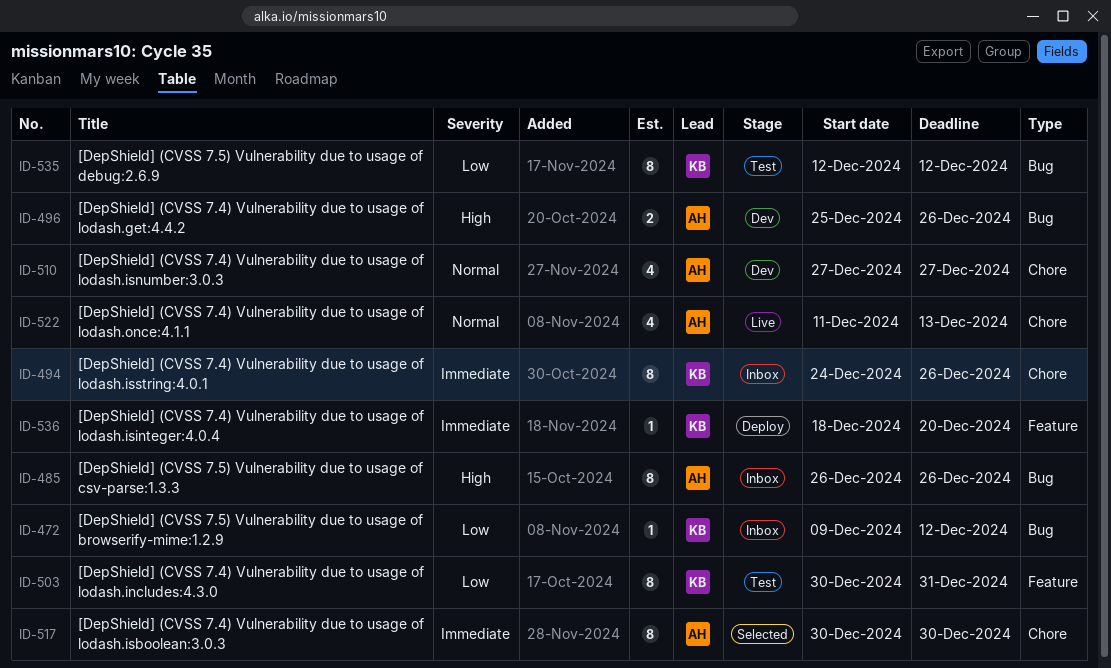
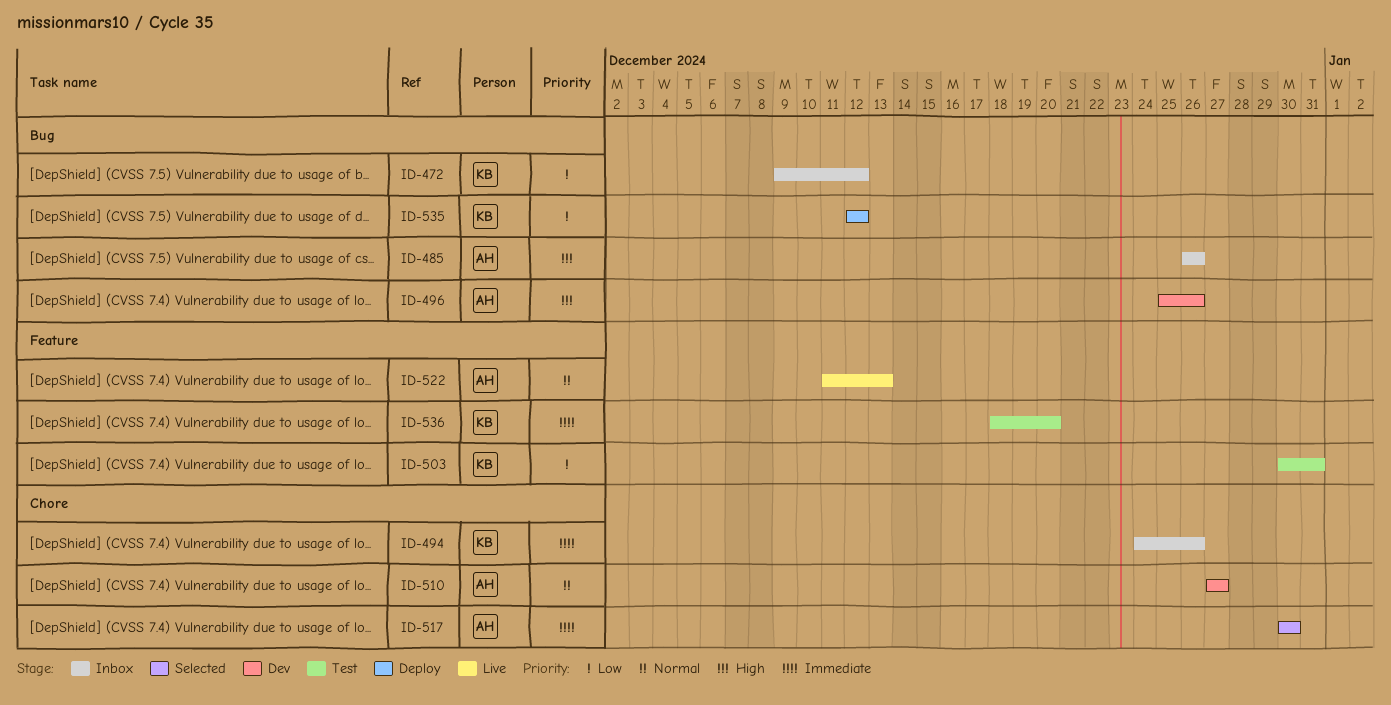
ID-522, label: Chore -> Feature
ID-535, status: Test -> Deploy
ID-536, status: Deploy -> Test

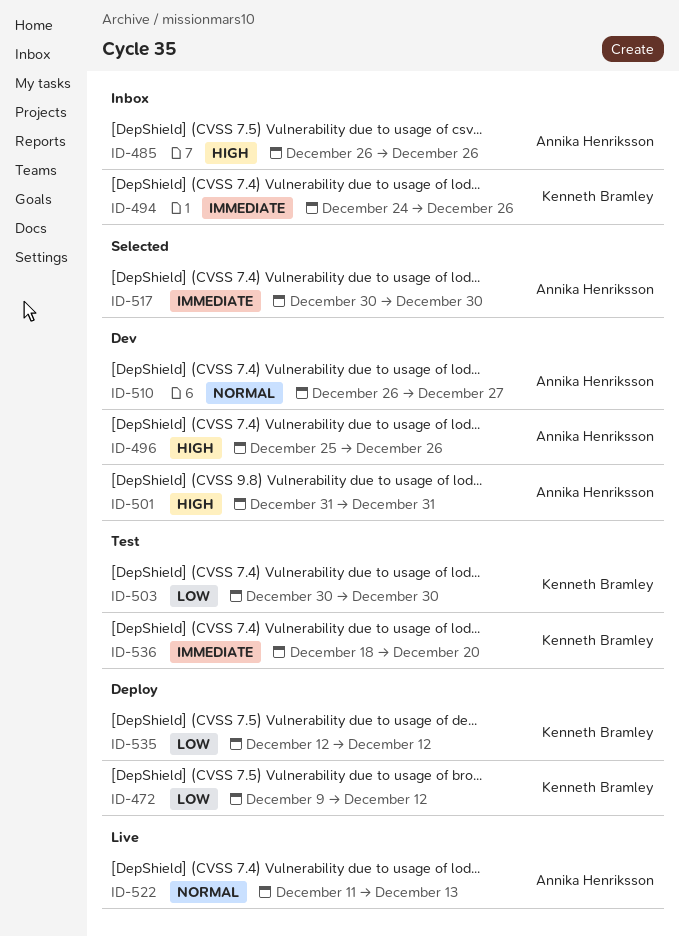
ID-472, status: Inbox -> Deploy
ID-501: none -> present
ID-503, due: Dec 31 -> Dec 30
ID-510, start: Dec 27 -> Dec 26

